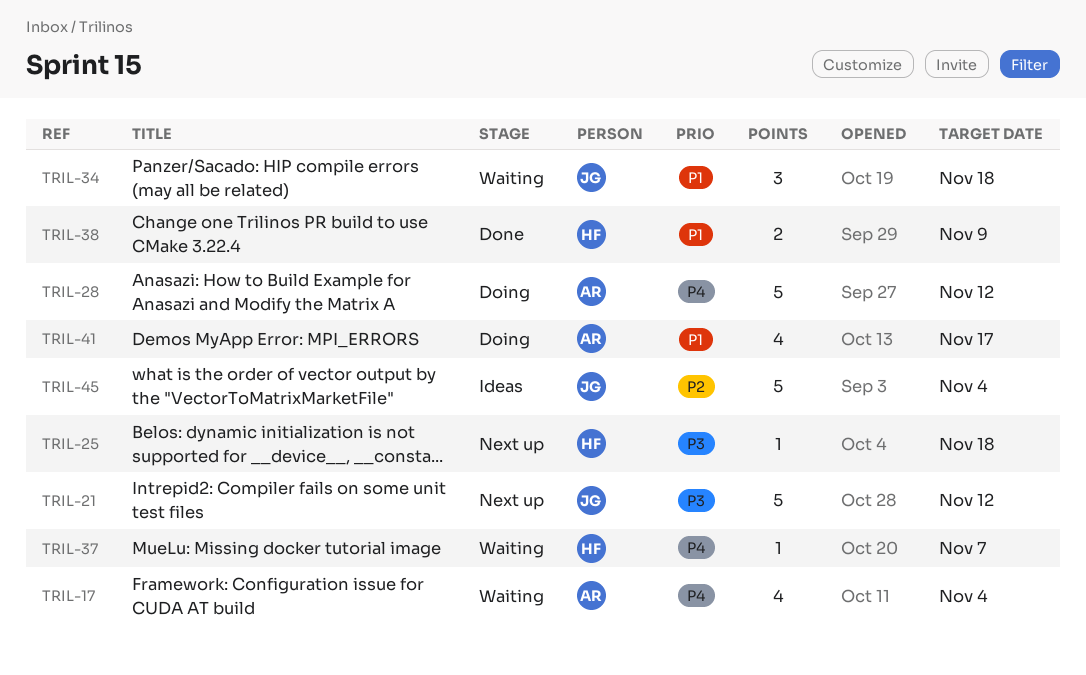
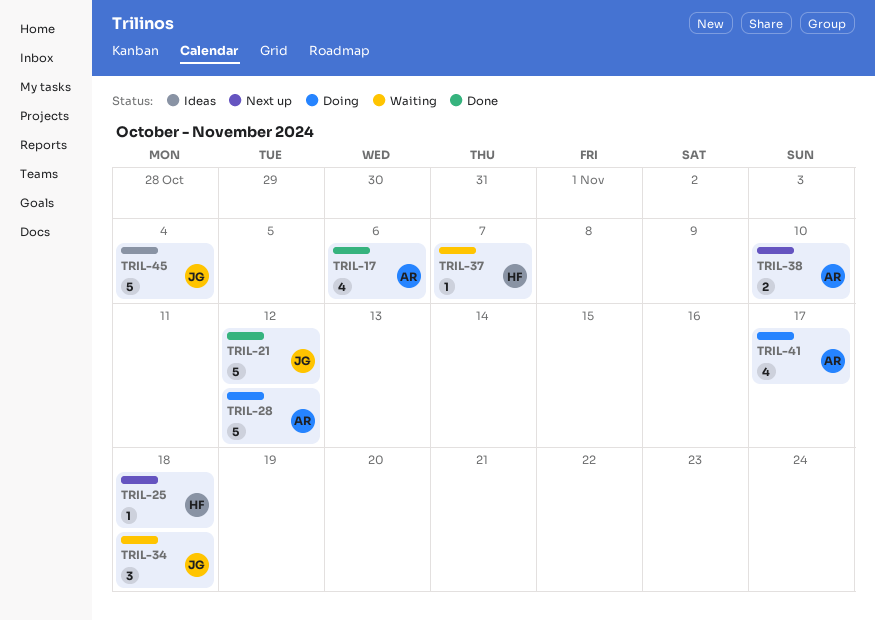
TRIL-17, status: Waiting -> Done
TRIL-17, due: Nov 4 -> Nov 6
TRIL-21, status: Next up -> Done
TRIL-38, status: Done -> Next up
TRIL-38, owner: HF -> AR
TRIL-38, due: Nov 9 -> Nov 10

